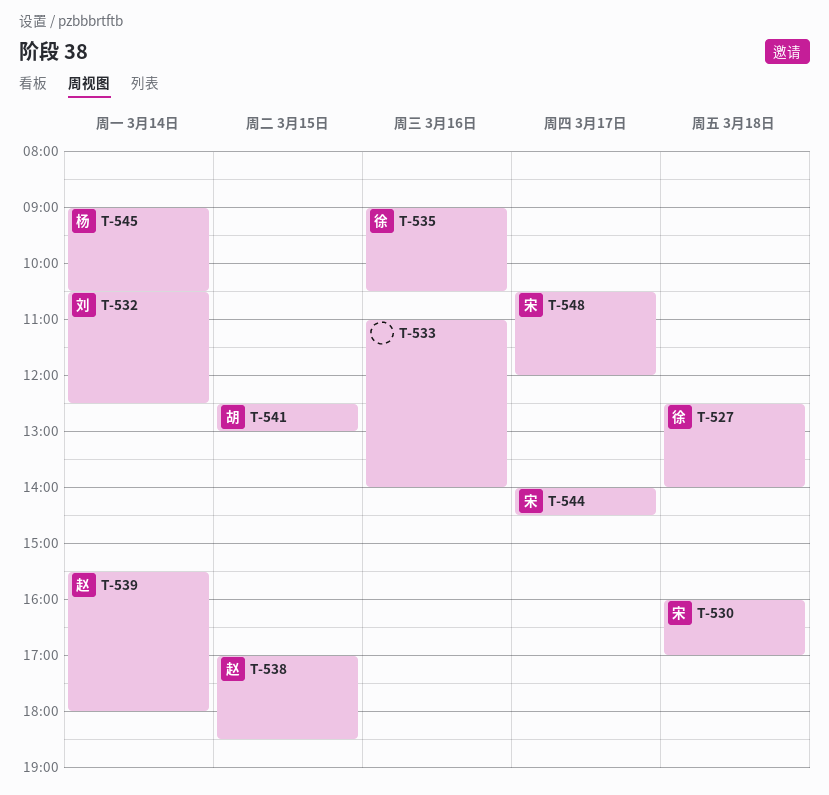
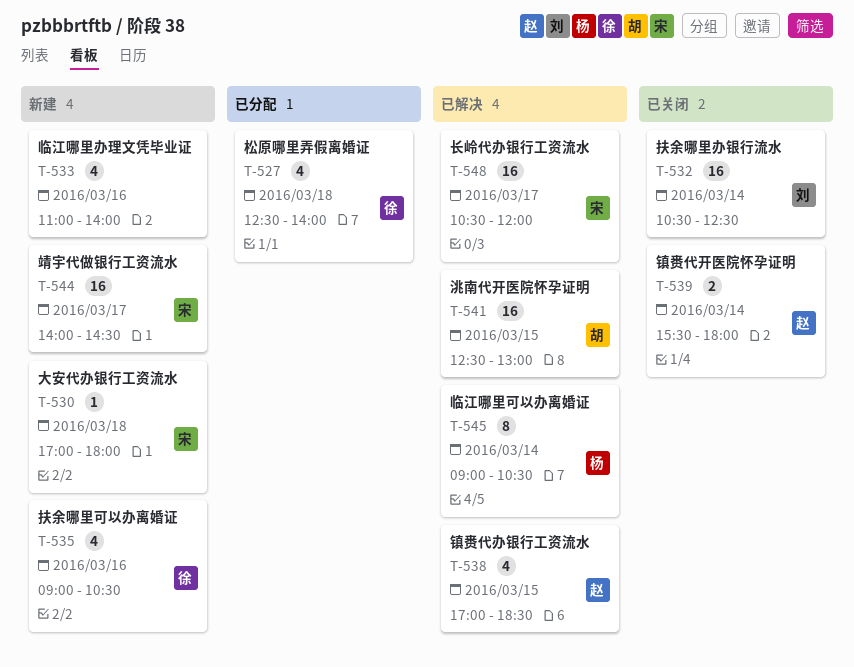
T-530, begins: 16:00 -> 17:00
T-530, ends: 17:00 -> 18:00

